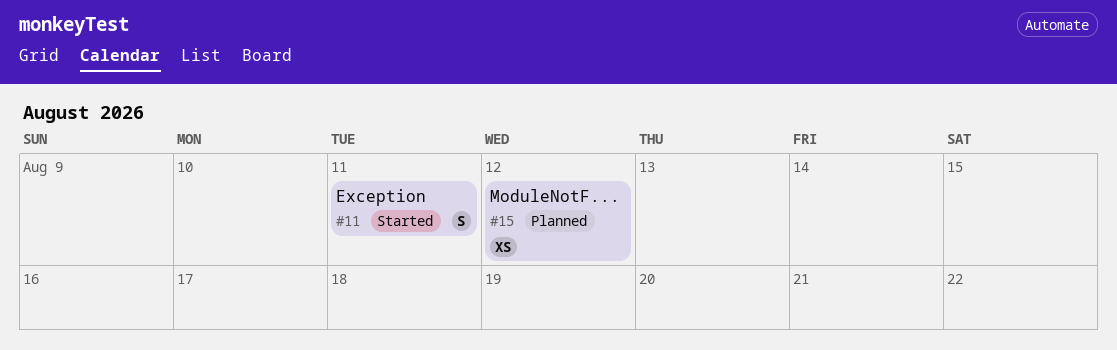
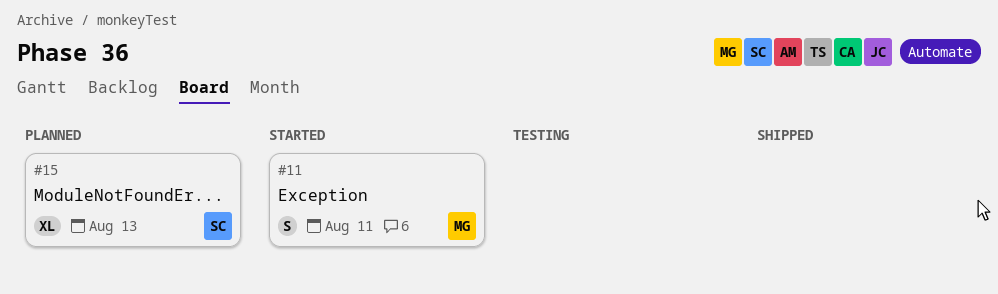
#15, estimate: XS -> XL
#15, due: Aug 12 -> Aug 13

